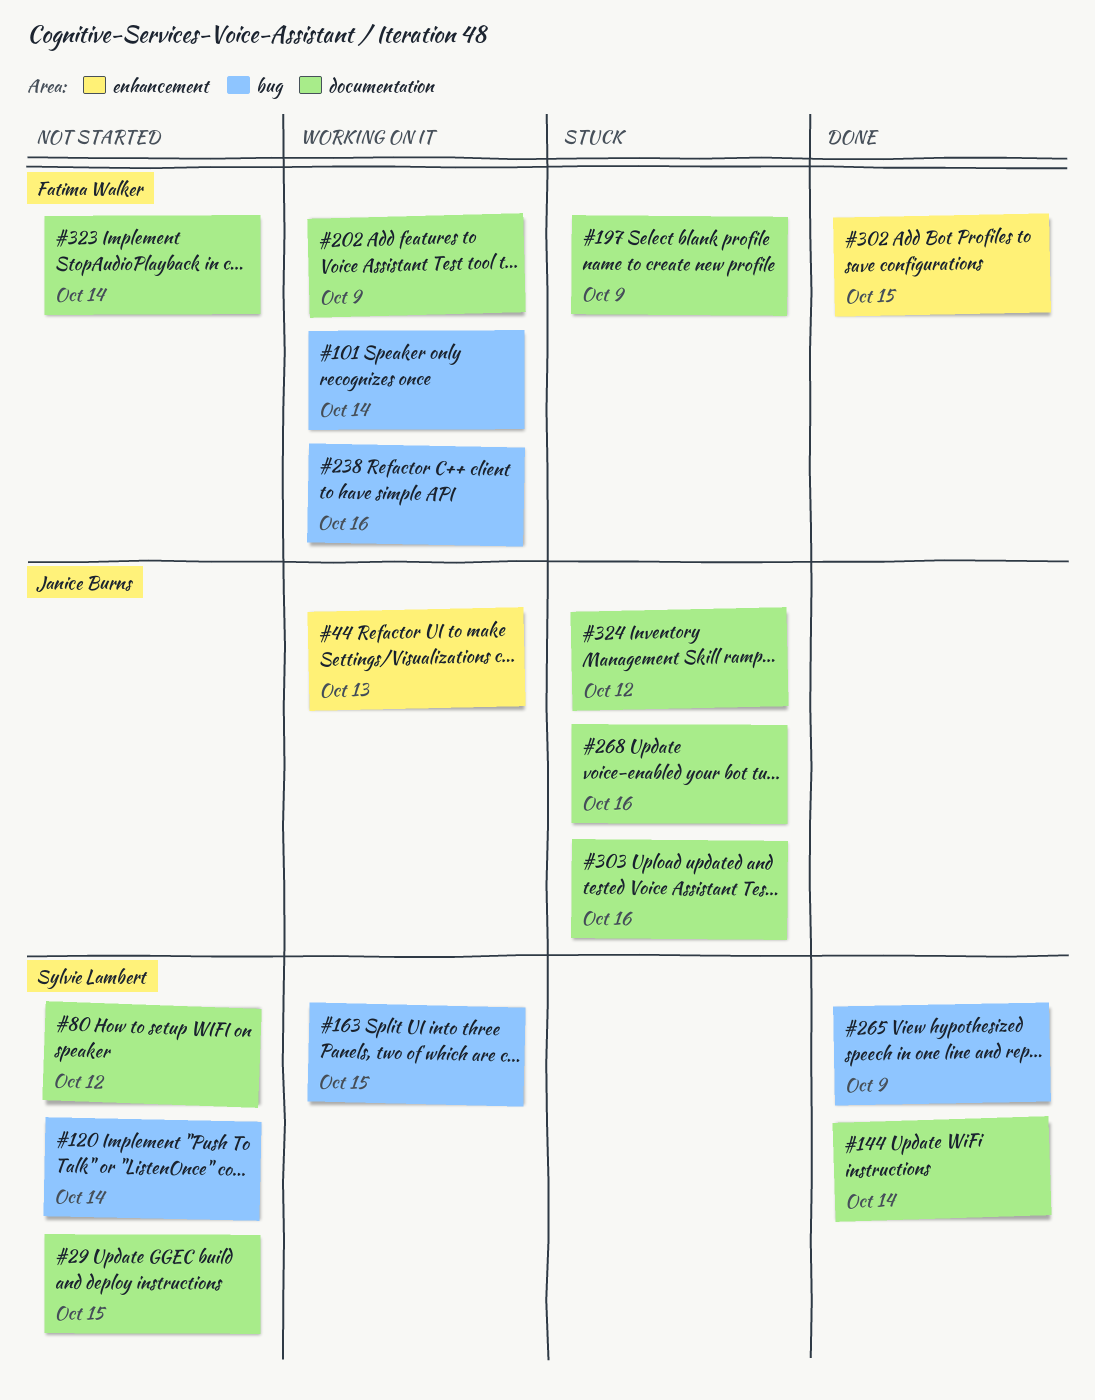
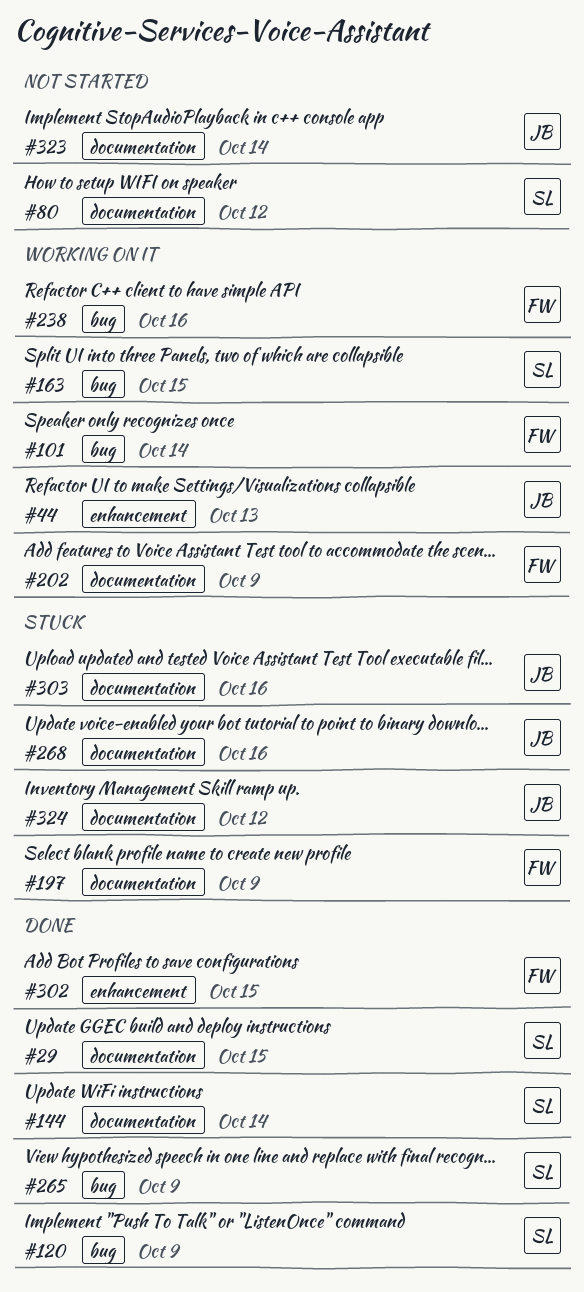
#29, status: Not started -> Done
#120, status: Not started -> Done
#120, due: Oct 14 -> Oct 9
#323, owner: Fatima Walker -> Janice Burns

